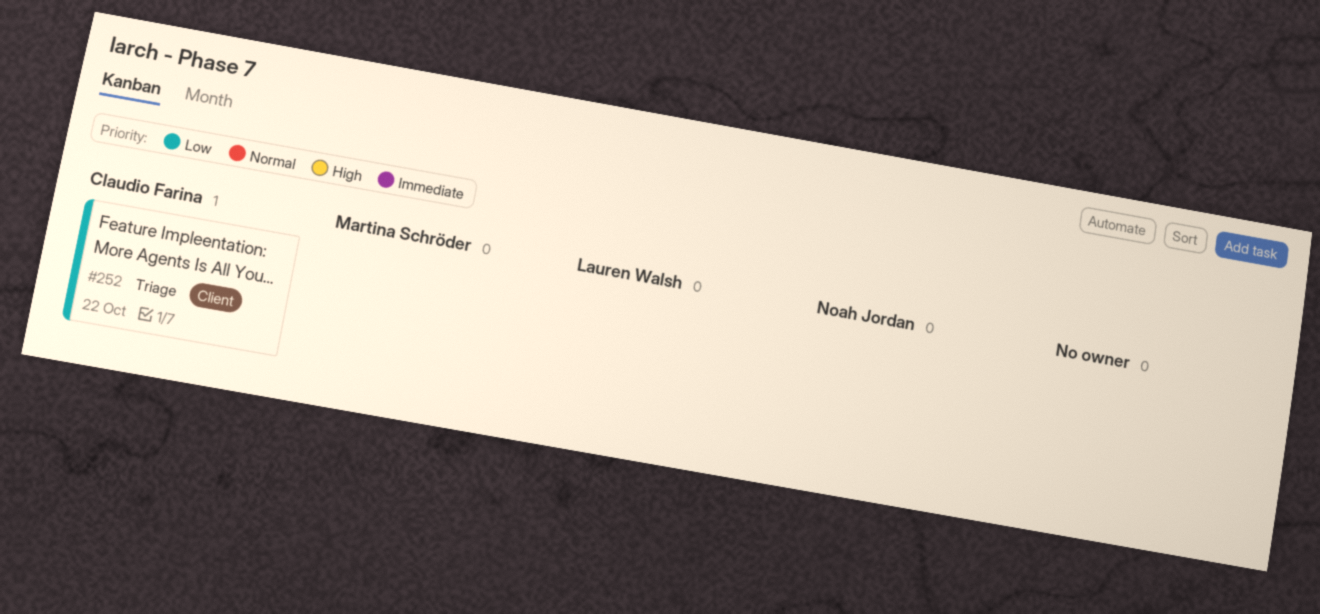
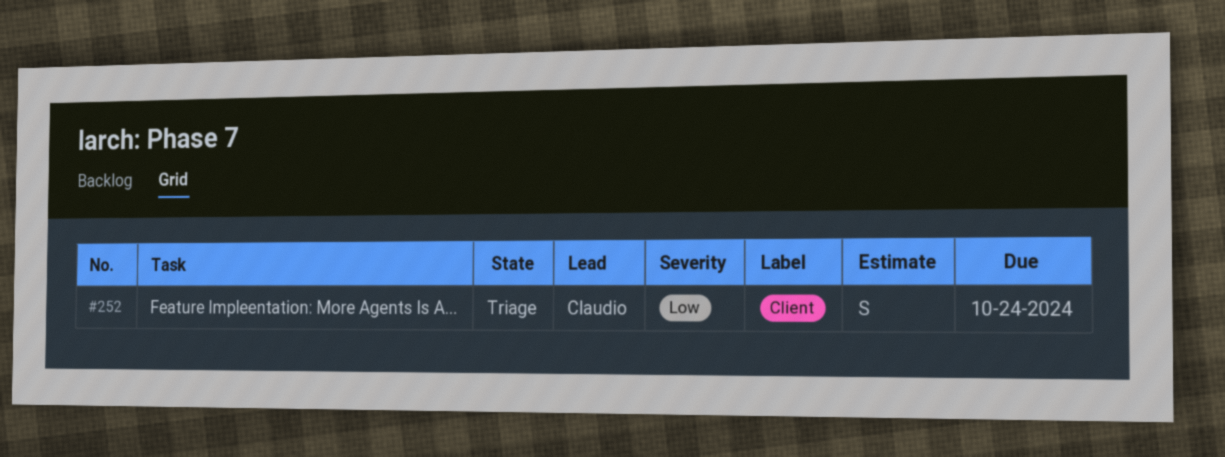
#252, due: Oct 22 -> Oct 24

